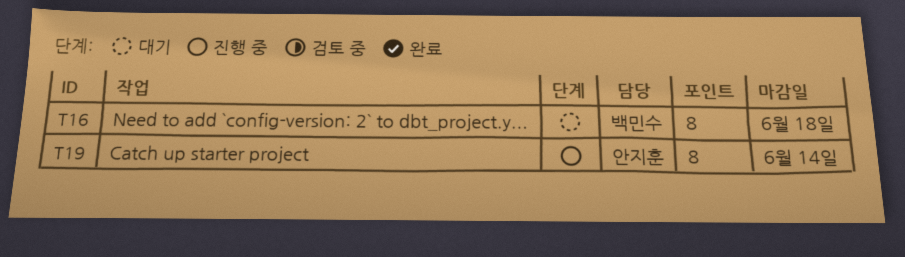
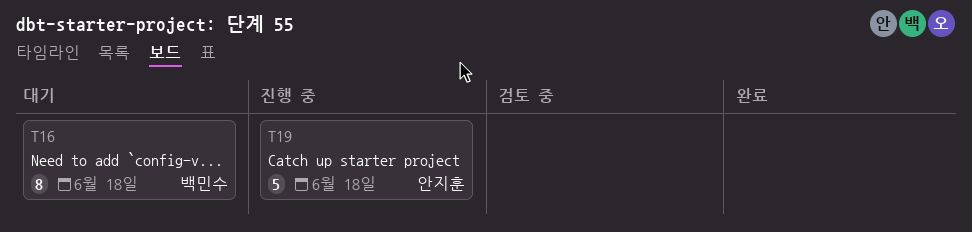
T19, estimate: 8 -> 5
T19, due: Jun 14 -> Jun 18

